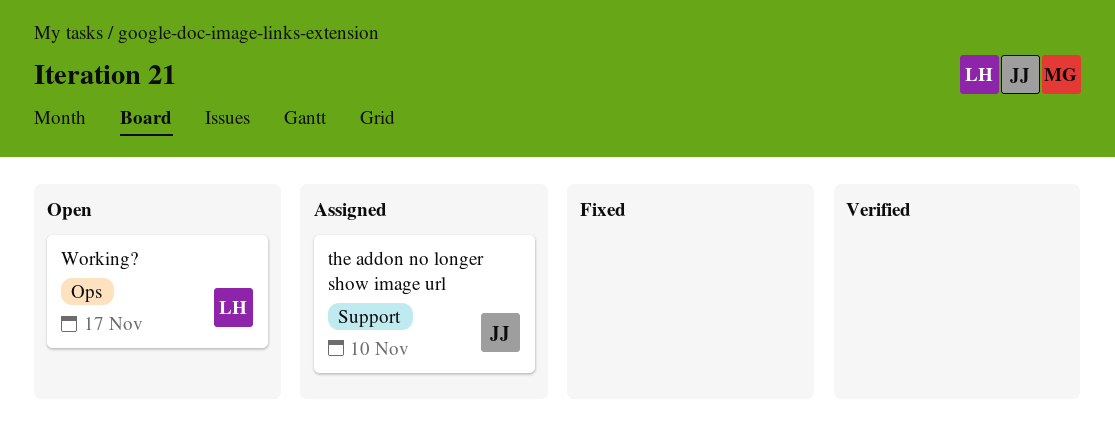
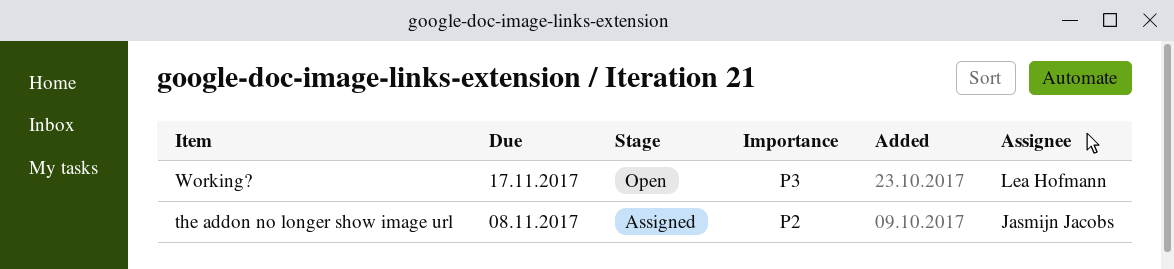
the addon no longer show image url, due: Nov 10 -> Nov 8

